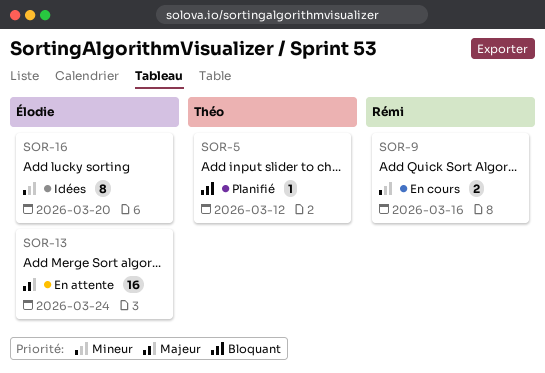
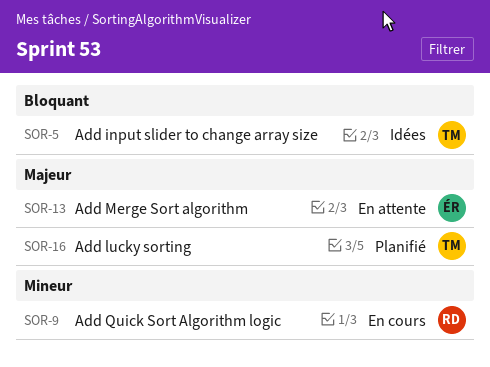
SOR-5, status: Planifié -> Idées
SOR-16, status: Idées -> Planifié
SOR-16, owner: Élodie -> Théo
SOR-16, priority: Mineur -> Majeur

